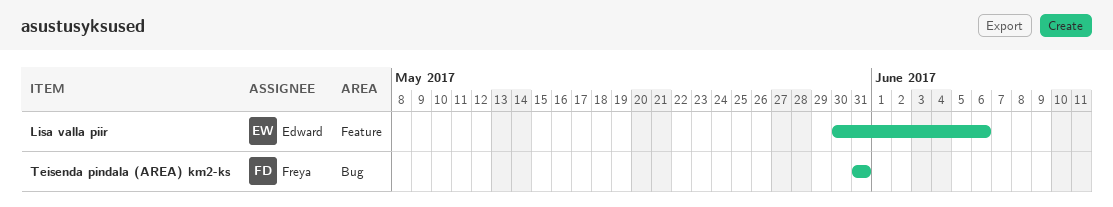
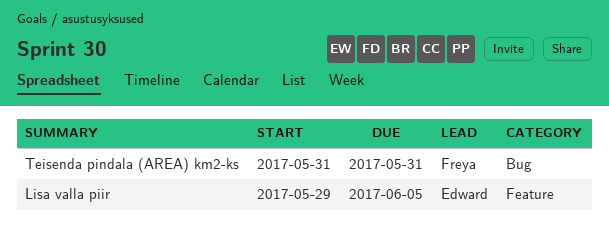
Lisa valla piir, start: May 30 -> May 29
Lisa valla piir, due: Jun 6 -> Jun 5

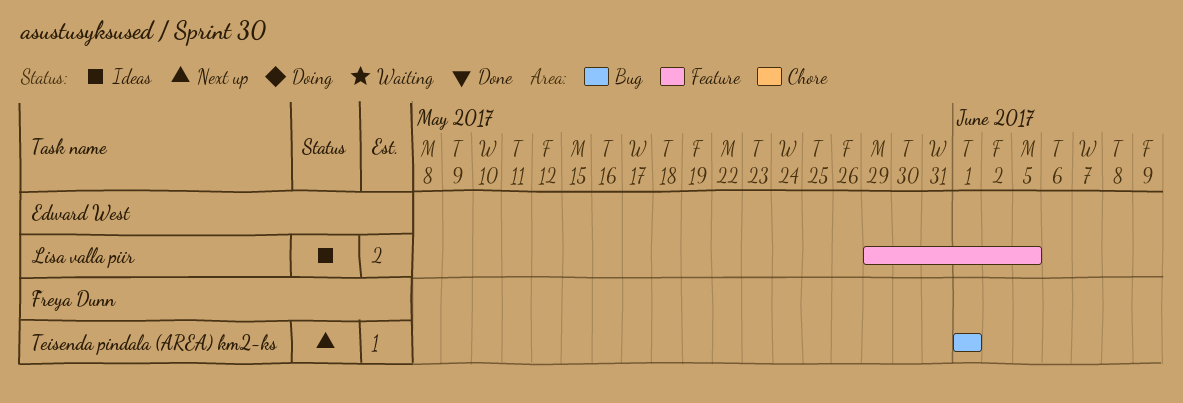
Teisenda pindala (AREA) km2-ks, start: May 31 -> Jun 1
Teisenda pindala (AREA) km2-ks, due: May 31 -> Jun 1

